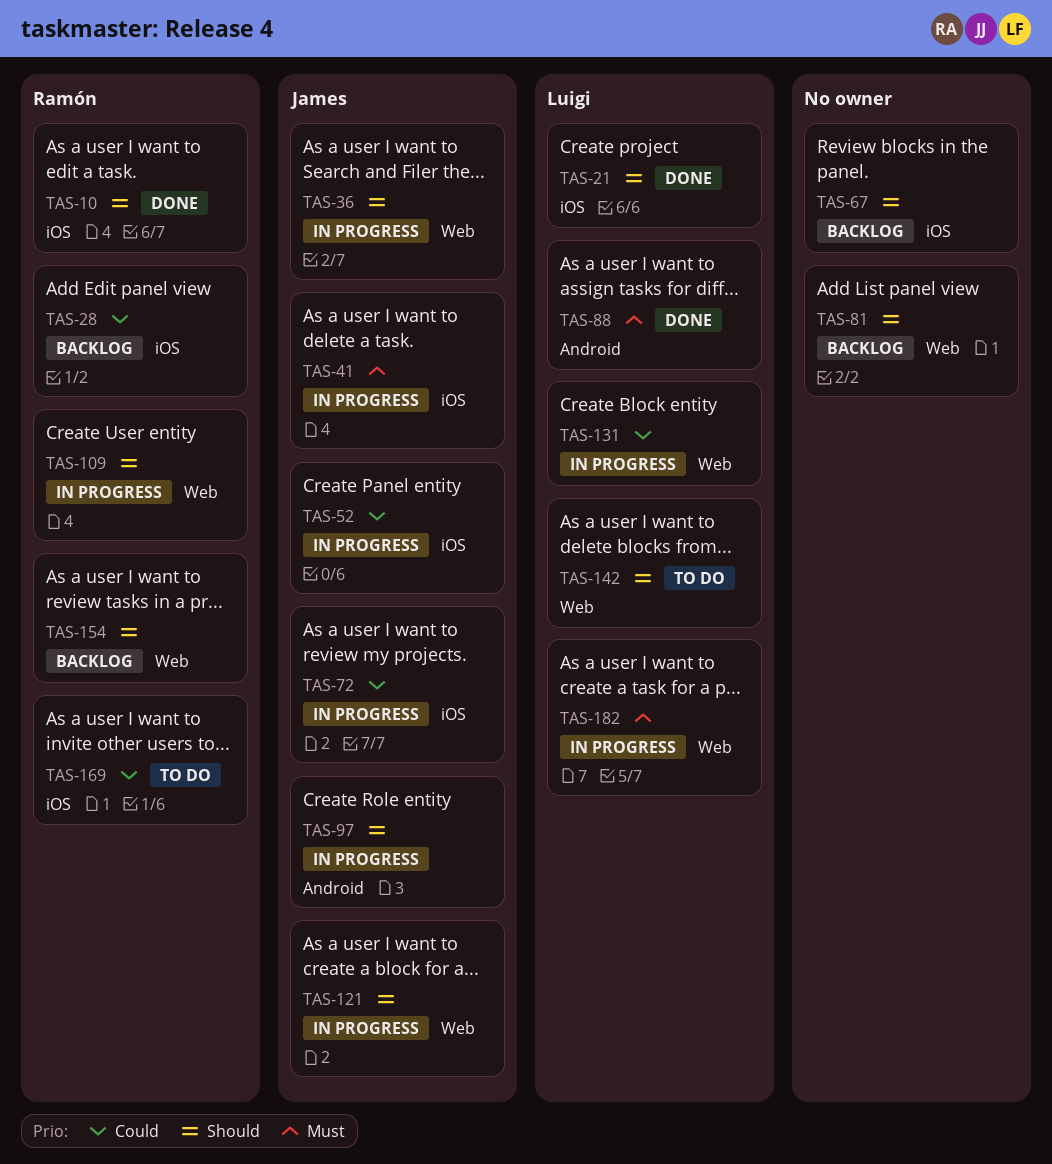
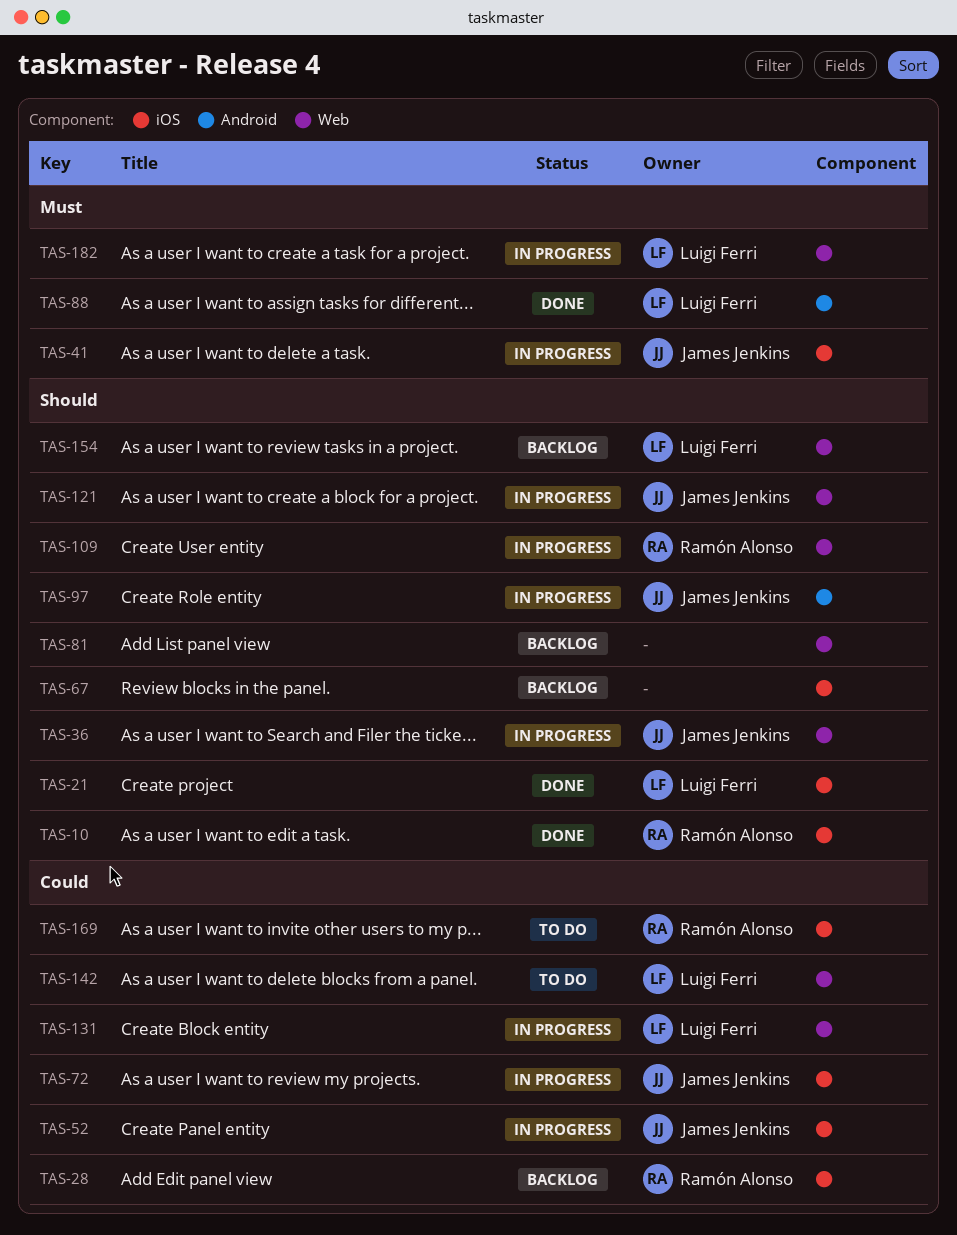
TAS-142, priority: Should -> Could
TAS-154, owner: Ramón Alonso -> Luigi Ferri

